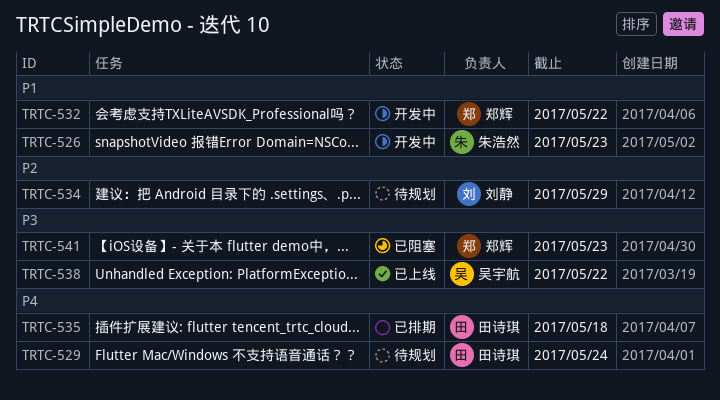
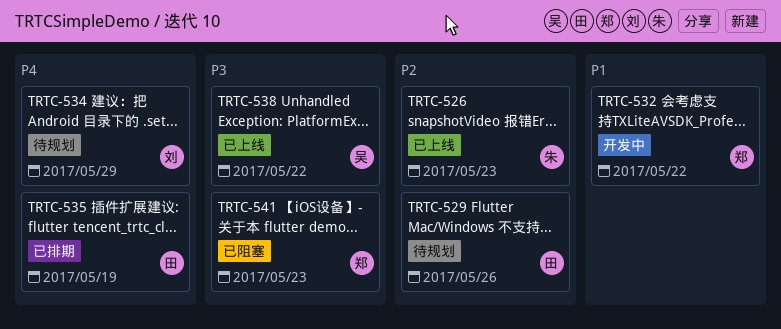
TRTC-526, status: 开发中 -> 已上线
TRTC-526, priority: P1 -> P2
TRTC-529, priority: P4 -> P2
TRTC-529, due: May 24 -> May 26
TRTC-534, priority: P2 -> P4
TRTC-535, due: May 18 -> May 19

